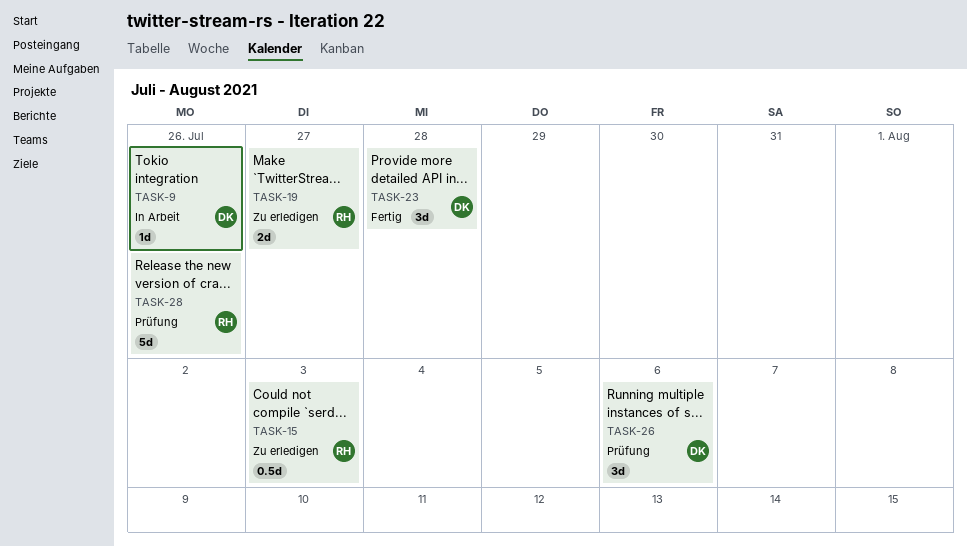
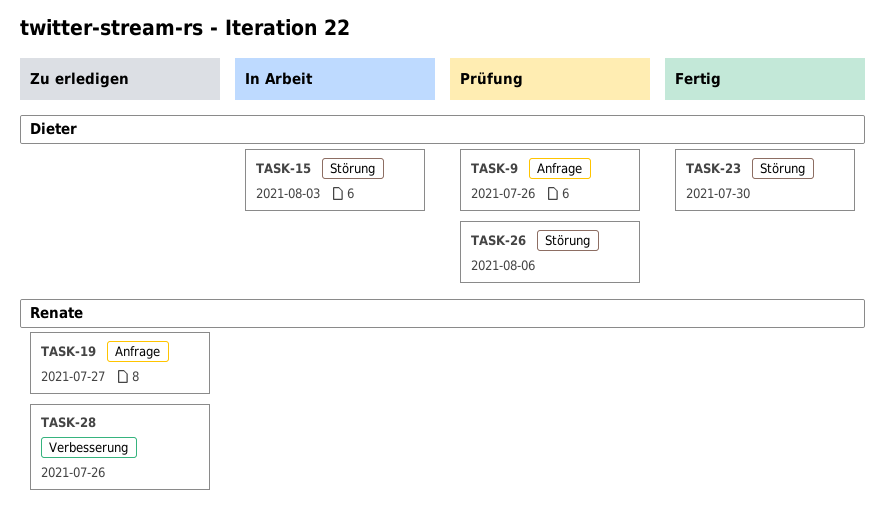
TASK-9, status: In Arbeit -> Prüfung
TASK-15, status: Zu erledigen -> In Arbeit
TASK-15, owner: Renate -> Dieter
TASK-23, due: Jul 28 -> Jul 30
TASK-28, status: Prüfung -> Zu erledigen

